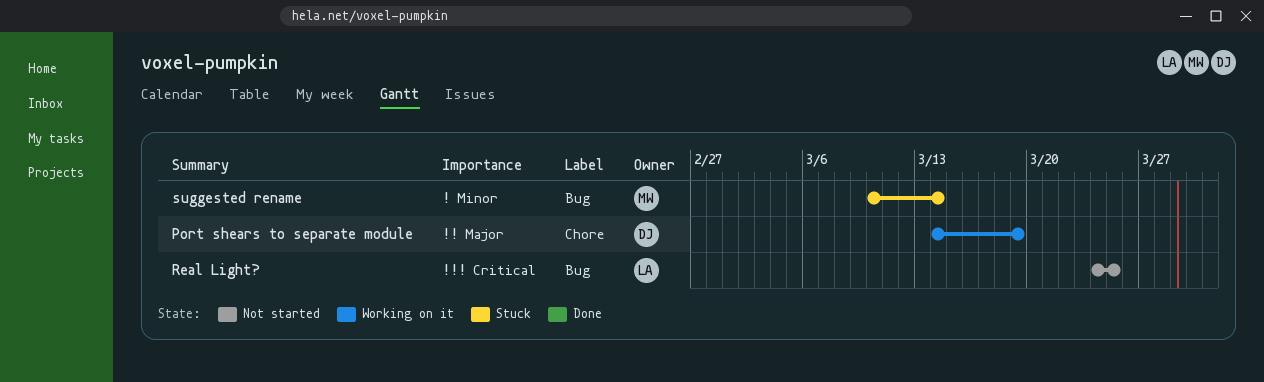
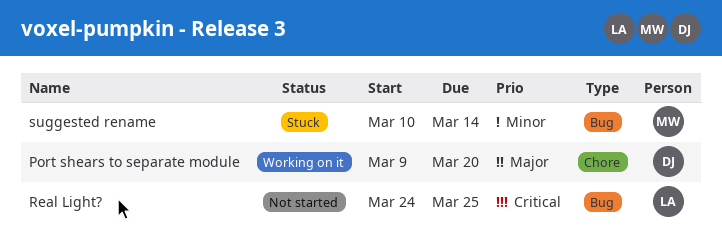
Port shears to separate module, start: Mar 14 -> Mar 9
Port shears to separate module, due: Mar 19 -> Mar 20

